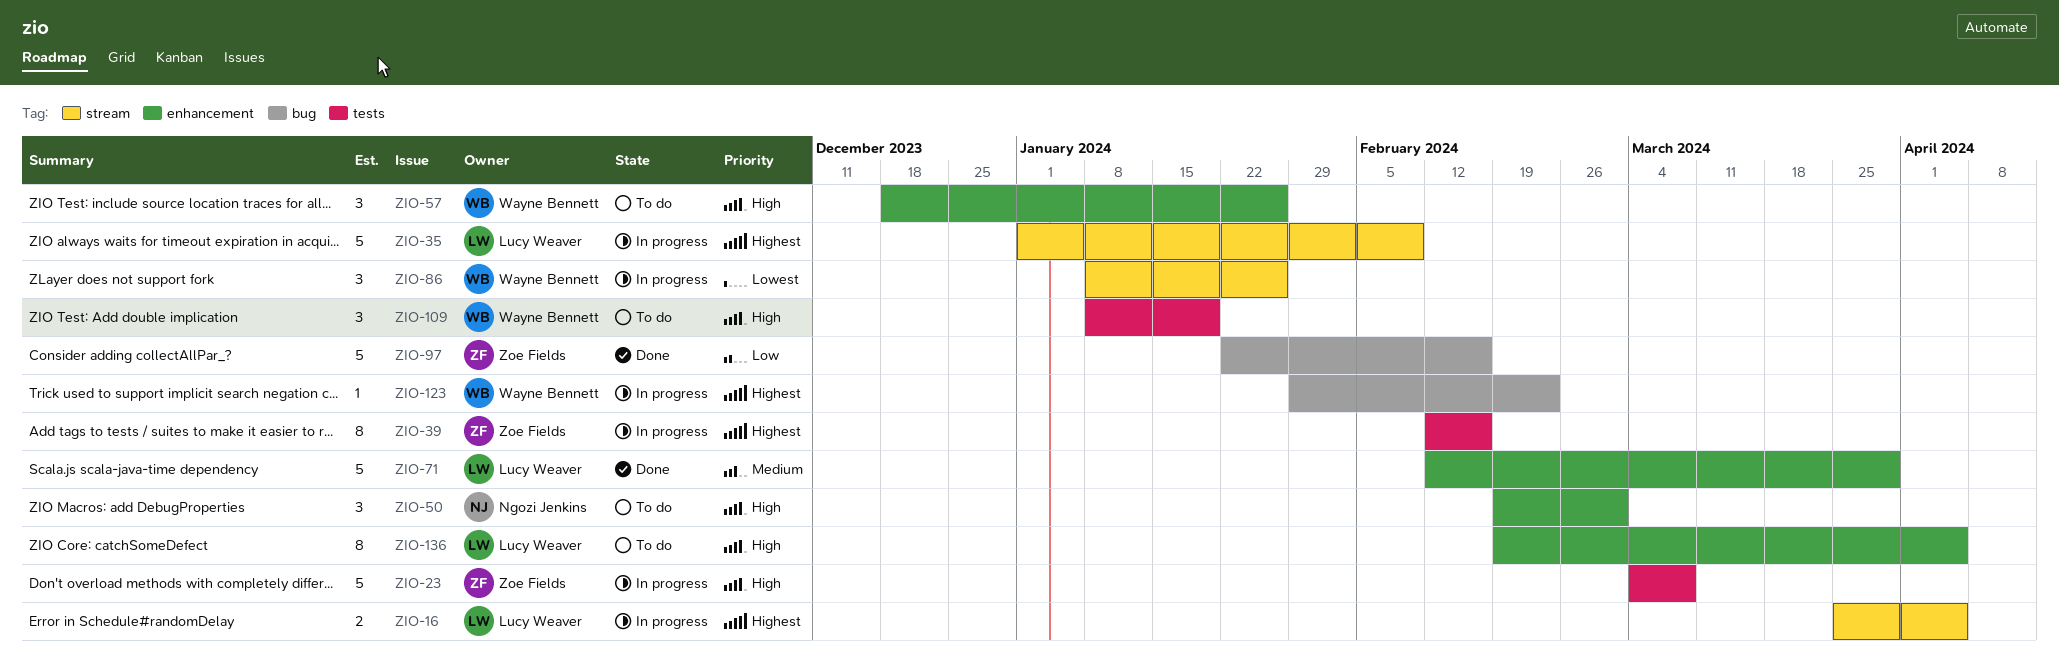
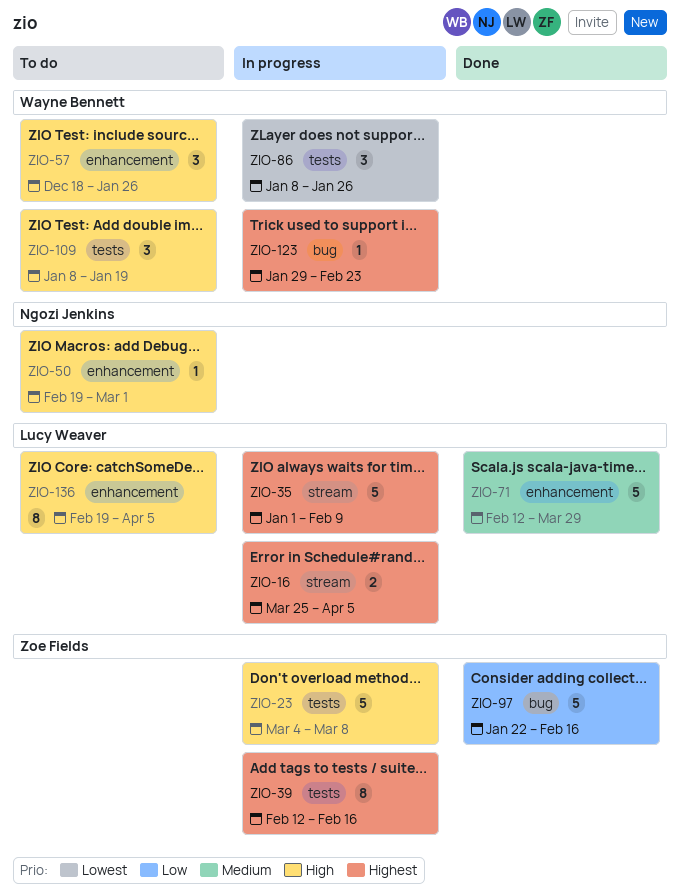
ZIO-50, estimate: 3 -> 1
ZIO-86, label: stream -> tests

